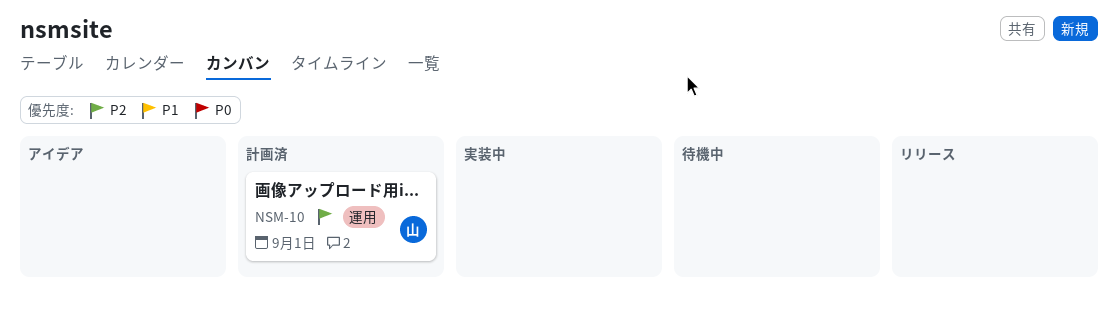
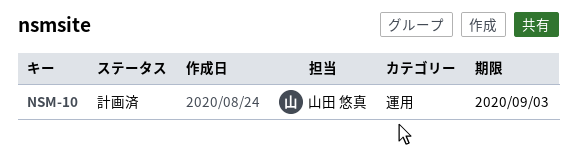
NSM-10, due: Sep 1 -> Sep 3

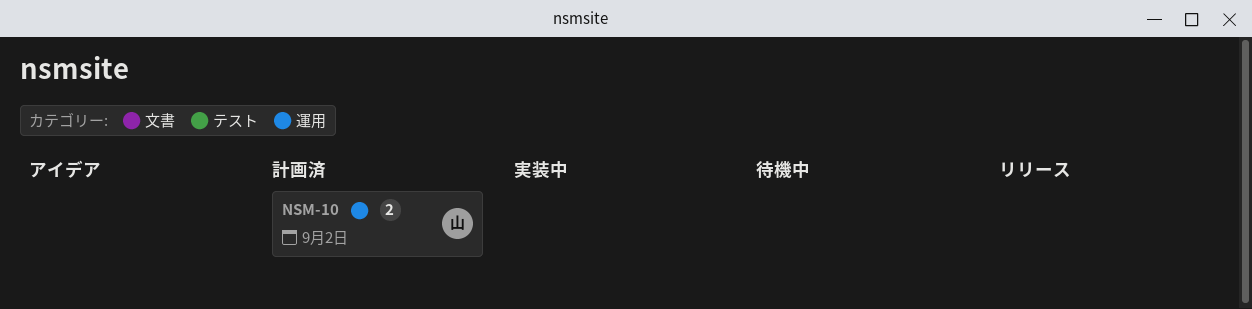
NSM-10, due: Sep 3 -> Sep 2

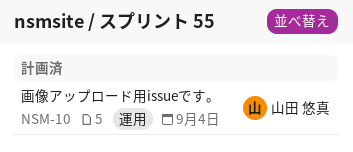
NSM-10, due: Sep 2 -> Sep 4

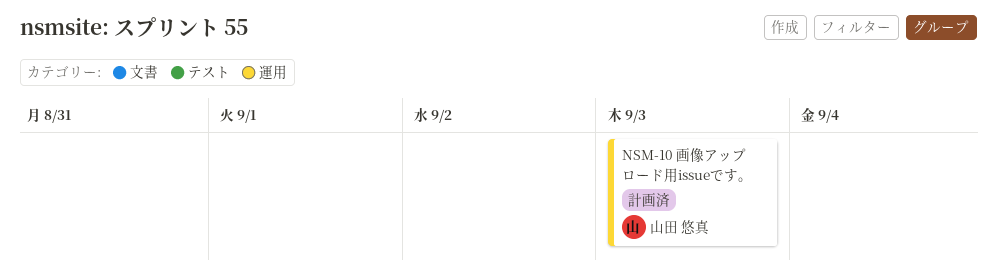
NSM-10, due: Sep 4 -> Sep 3

